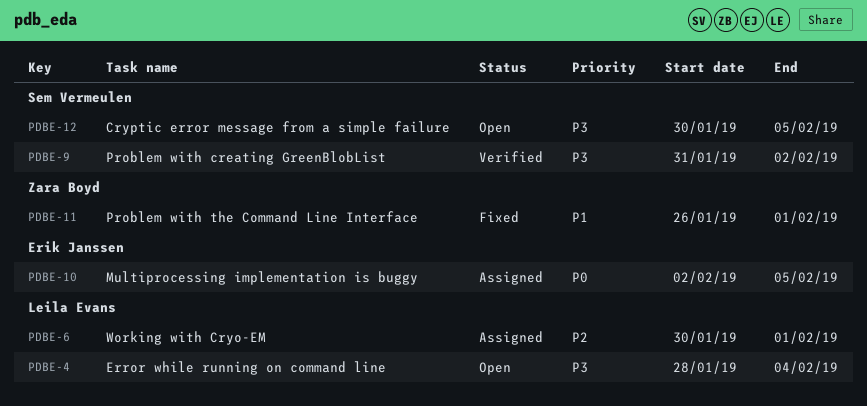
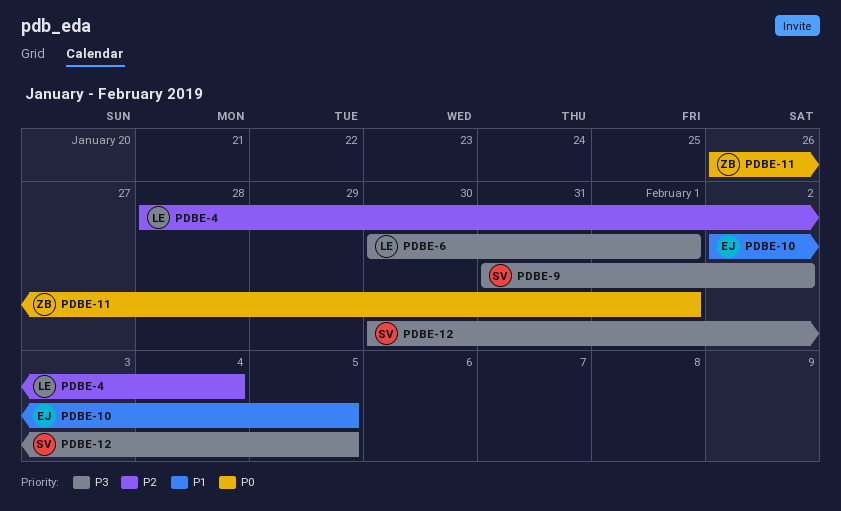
PDBE-4, priority: P3 -> P2
PDBE-6, priority: P2 -> P3
PDBE-10, priority: P0 -> P1
PDBE-11, priority: P1 -> P0

